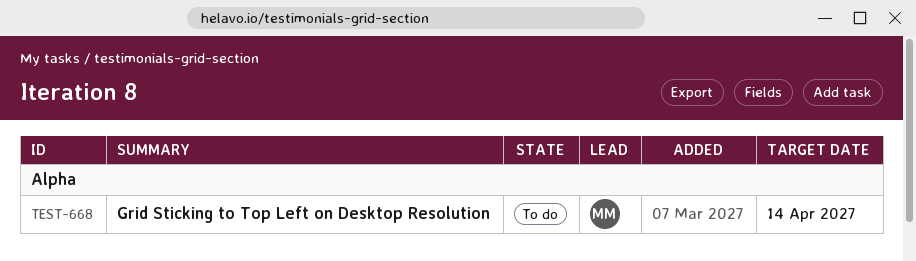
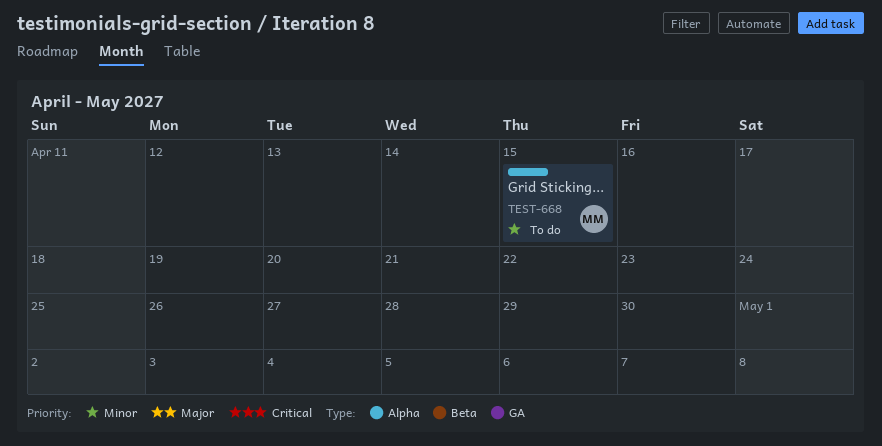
TEST-668, due: Apr 14 -> Apr 15

